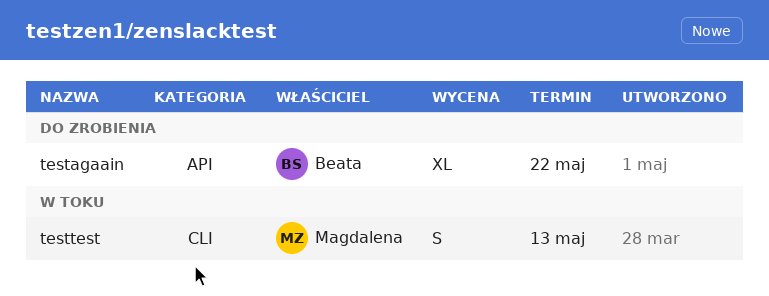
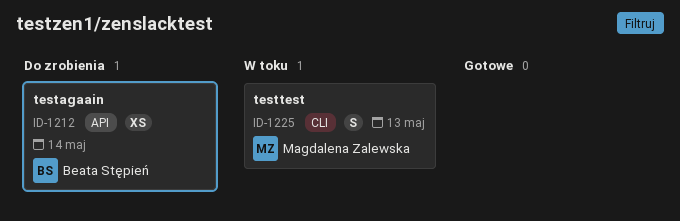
testagaain, estimate: XL -> XS
testagaain, due: May 22 -> May 14

